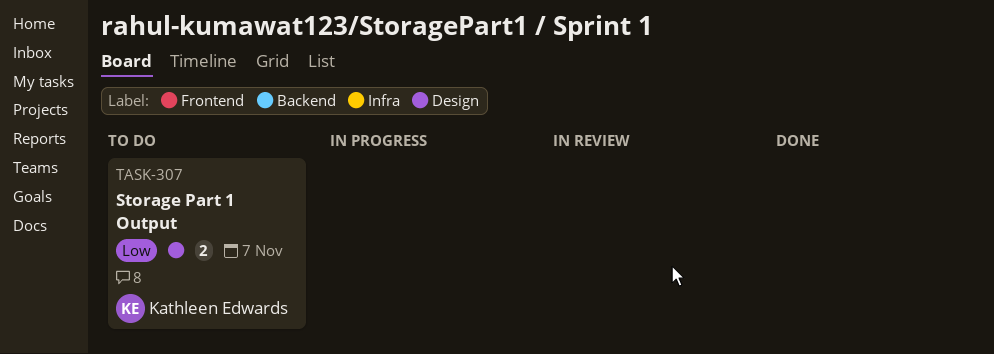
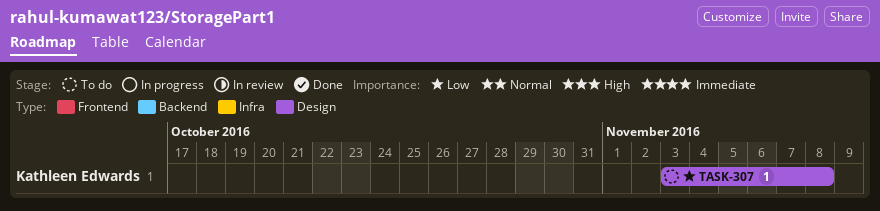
TASK-307, estimate: 2 -> 1
TASK-307, due: Nov 7 -> Nov 8

